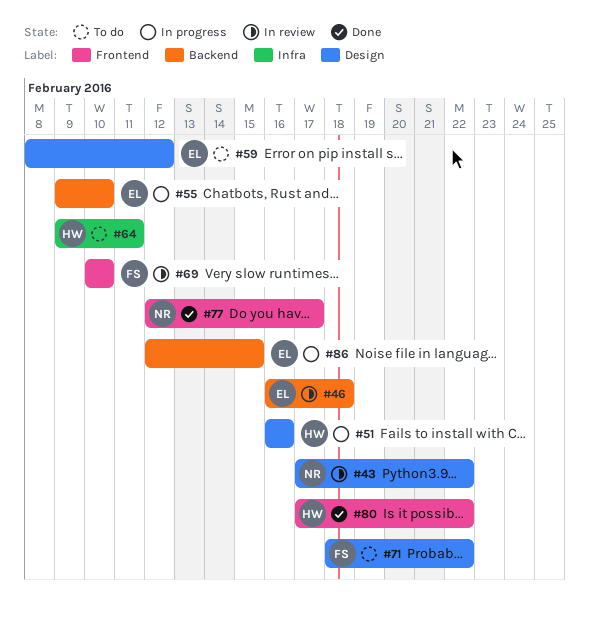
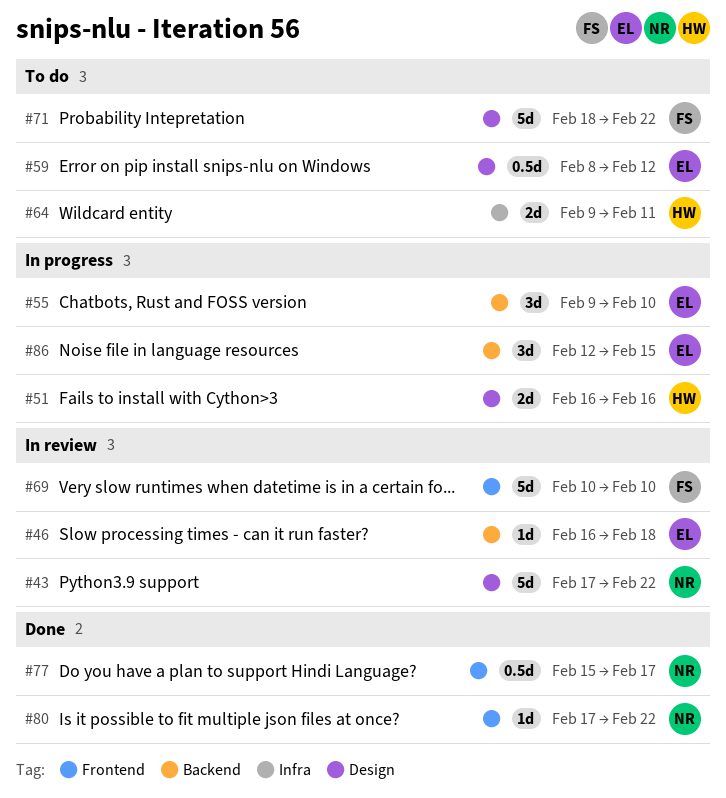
#77, start: Feb 12 -> Feb 15
#80, owner: HW -> NR

